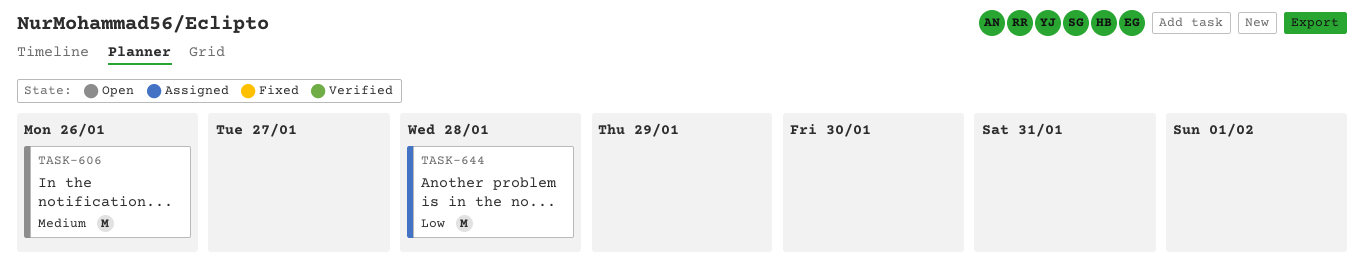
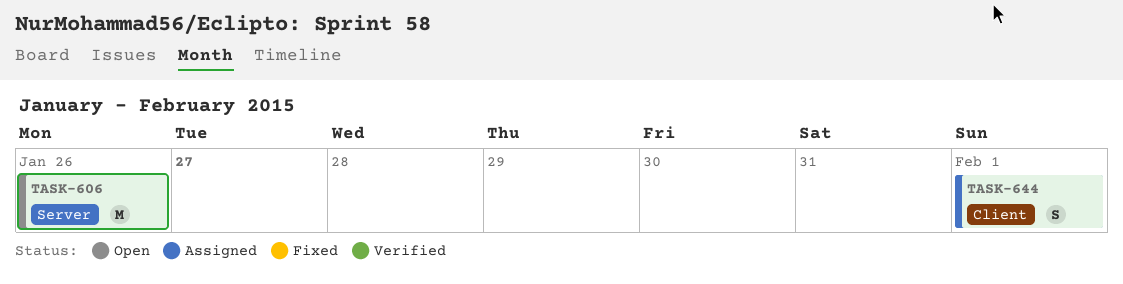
TASK-644, estimate: M -> S
TASK-644, due: Jan 28 -> Feb 1

